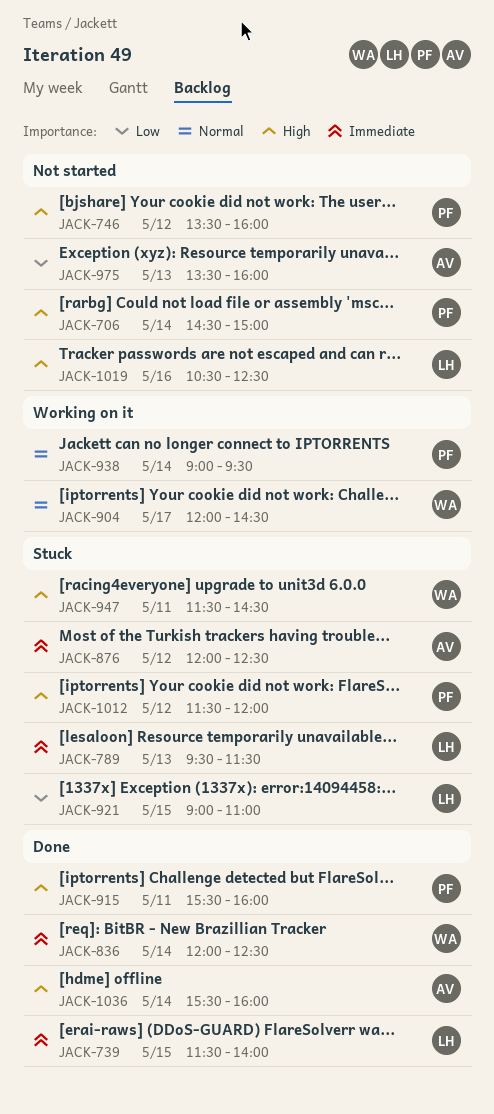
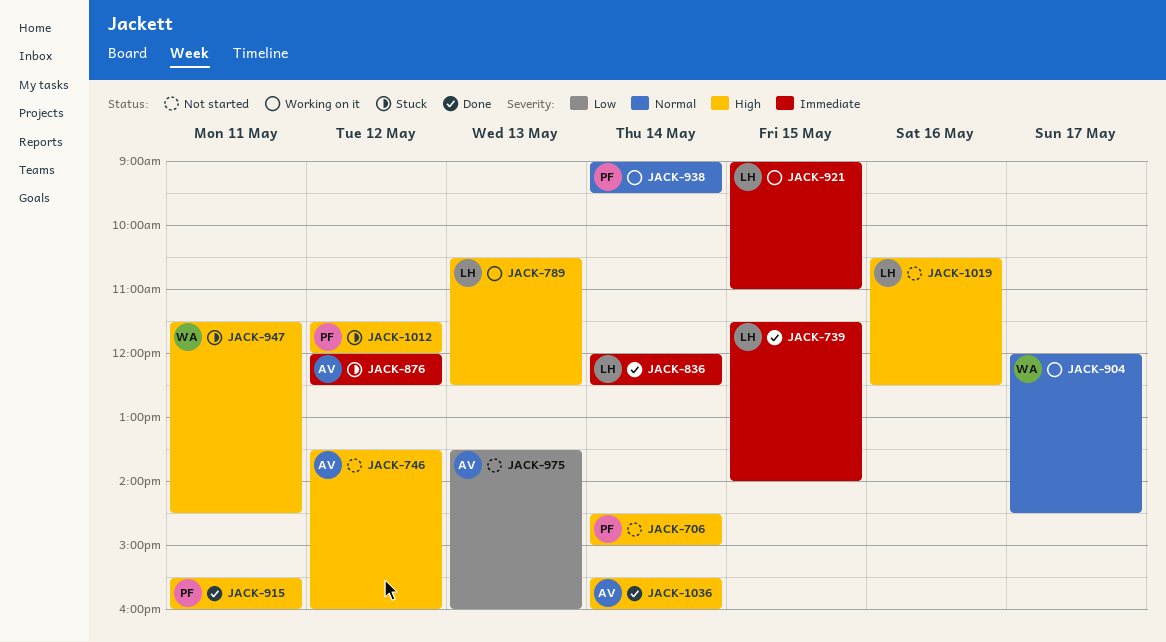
JACK-746, owner: PF -> AV
JACK-789, status: Stuck -> Working on it
JACK-789, priority: Immediate -> High
JACK-789, begins: 09:30 -> 10:30
JACK-789, ends: 11:30 -> 12:30
JACK-836, owner: WA -> LH
JACK-921, status: Stuck -> Working on it
JACK-921, priority: Low -> Immediate

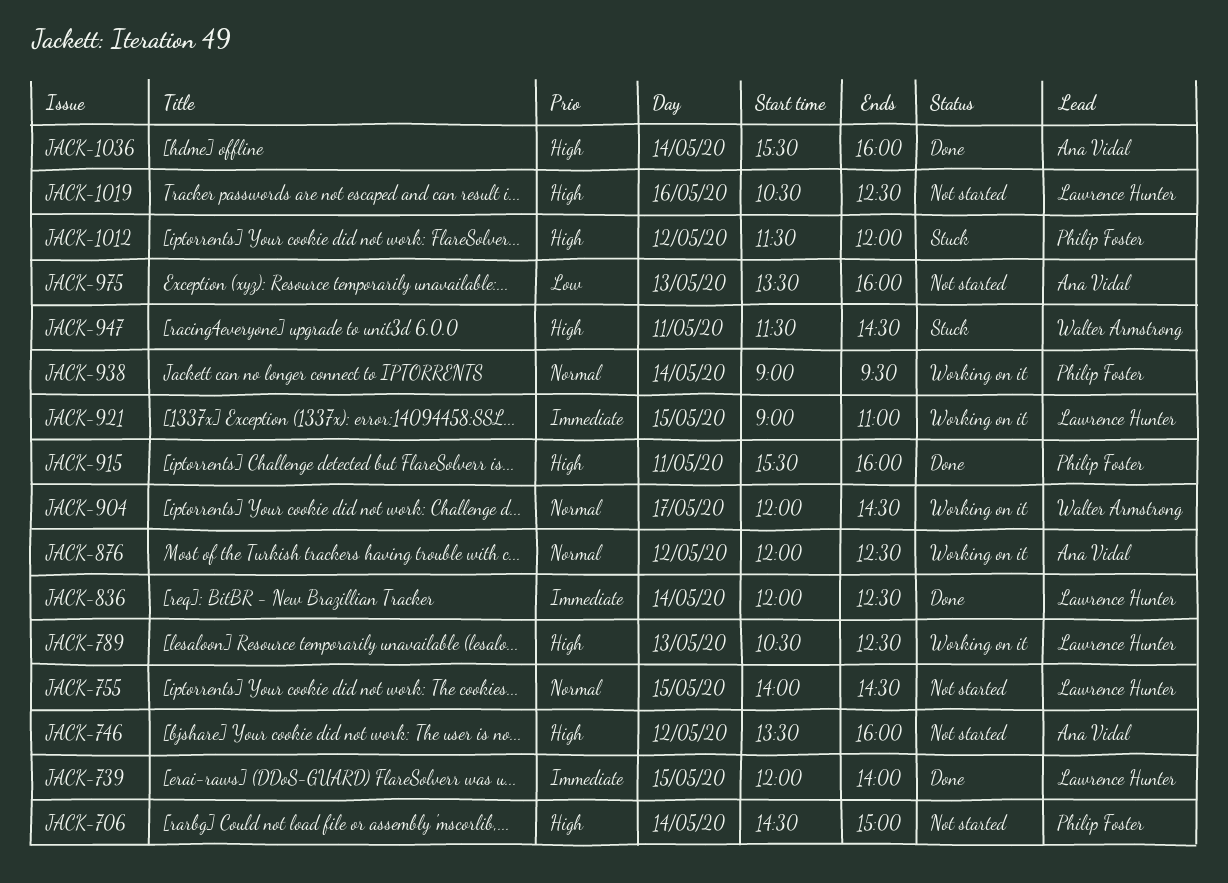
JACK-739, begins: 11:30 -> 12:00
JACK-755: none -> present
JACK-876, status: Stuck -> Working on it
JACK-876, priority: Immediate -> Normal

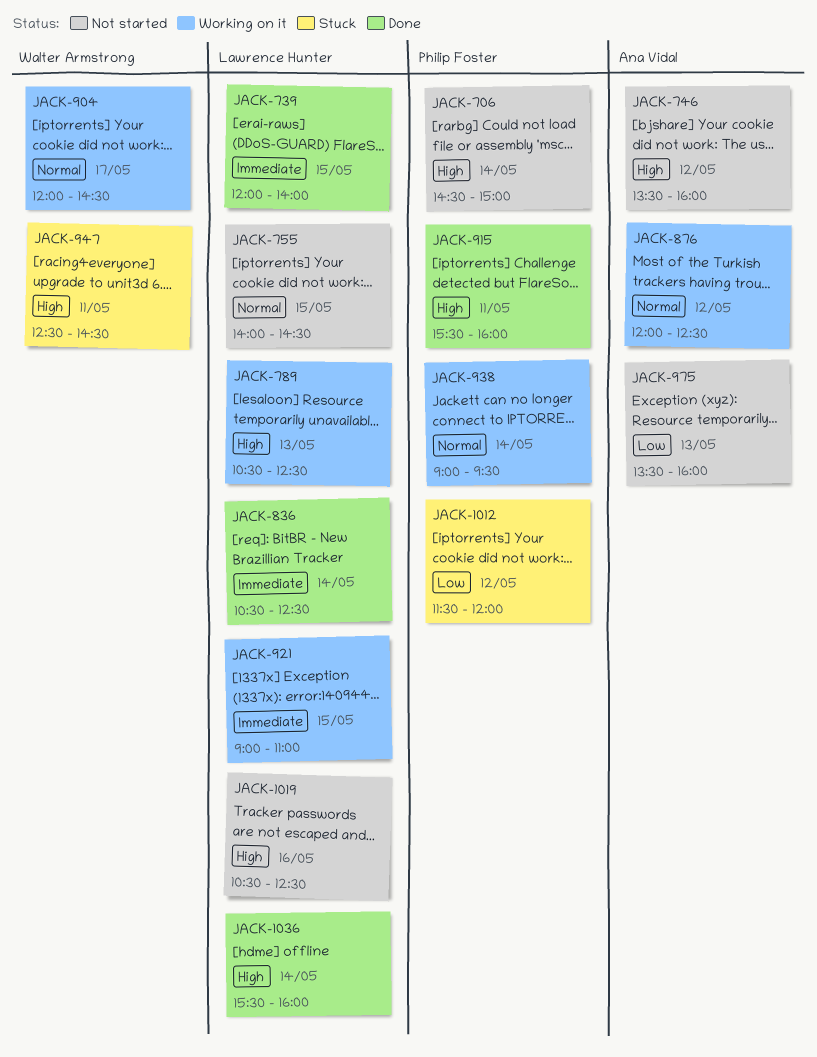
JACK-836, begins: 12:00 -> 10:30
JACK-947, begins: 11:30 -> 12:30
JACK-1012, priority: High -> Low
JACK-1036, owner: Ana Vidal -> Lawrence Hunter

